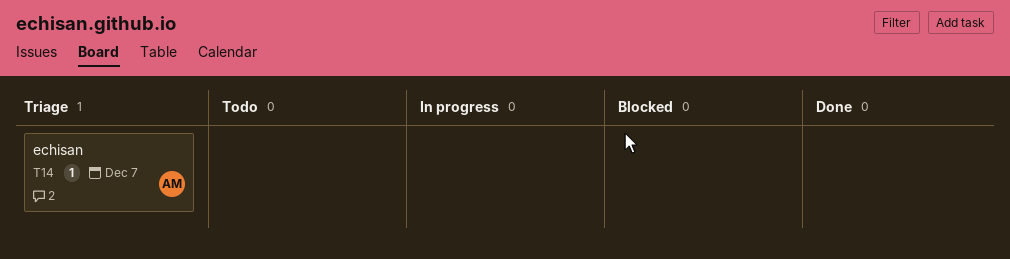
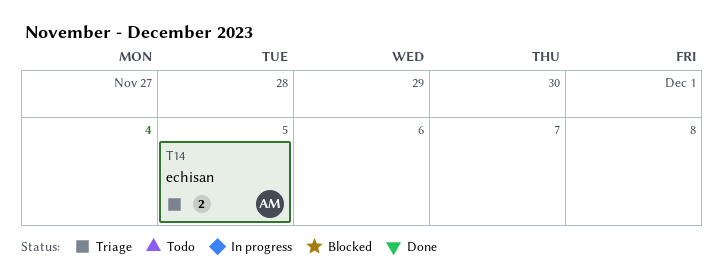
T14, estimate: 1 -> 2
T14, due: Dec 7 -> Dec 5

